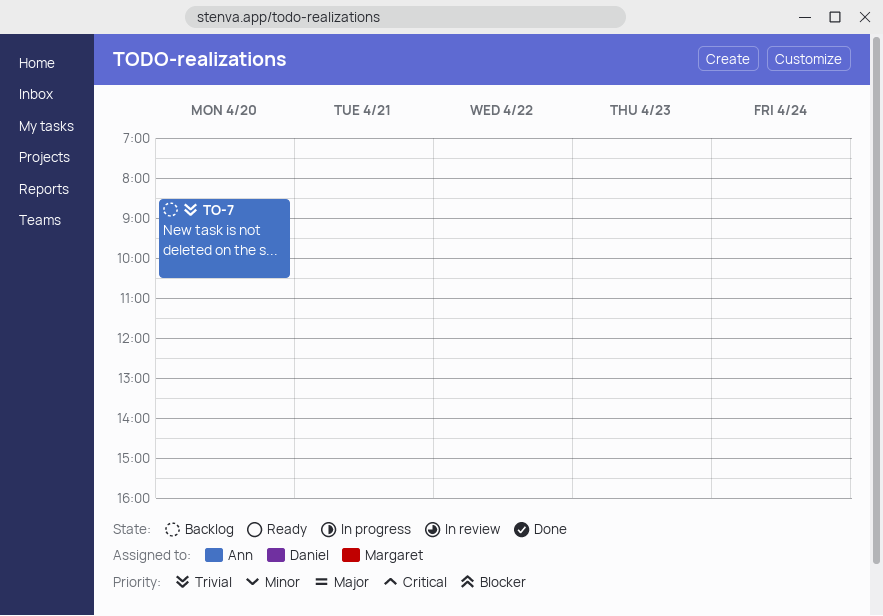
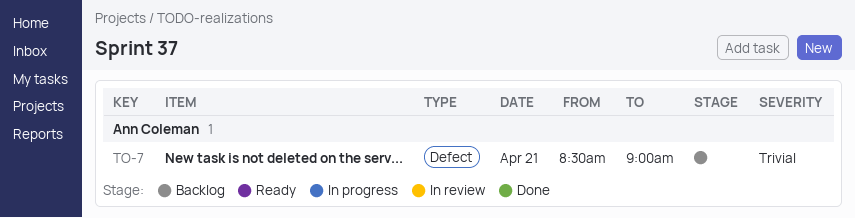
TO-7, day: Apr 20 -> Apr 21
TO-7, ends: 10:30 -> 09:00

